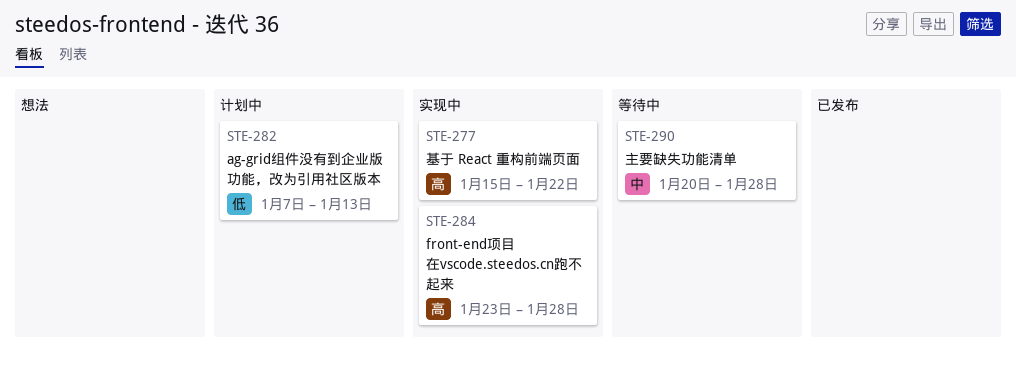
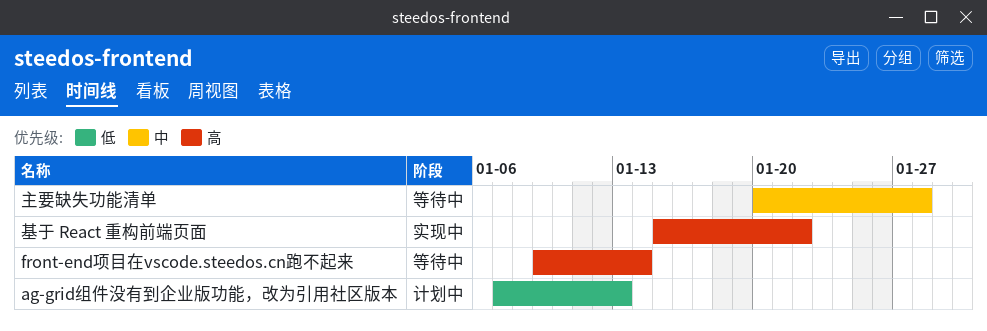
front-end项目在vscode.steedos.cn跑不起来, status: 实现中 -> 等待中
front-end项目在vscode.steedos.cn跑不起来, start: Jan 23 -> Jan 9
front-end项目在vscode.steedos.cn跑不起来, due: Jan 28 -> Jan 14

